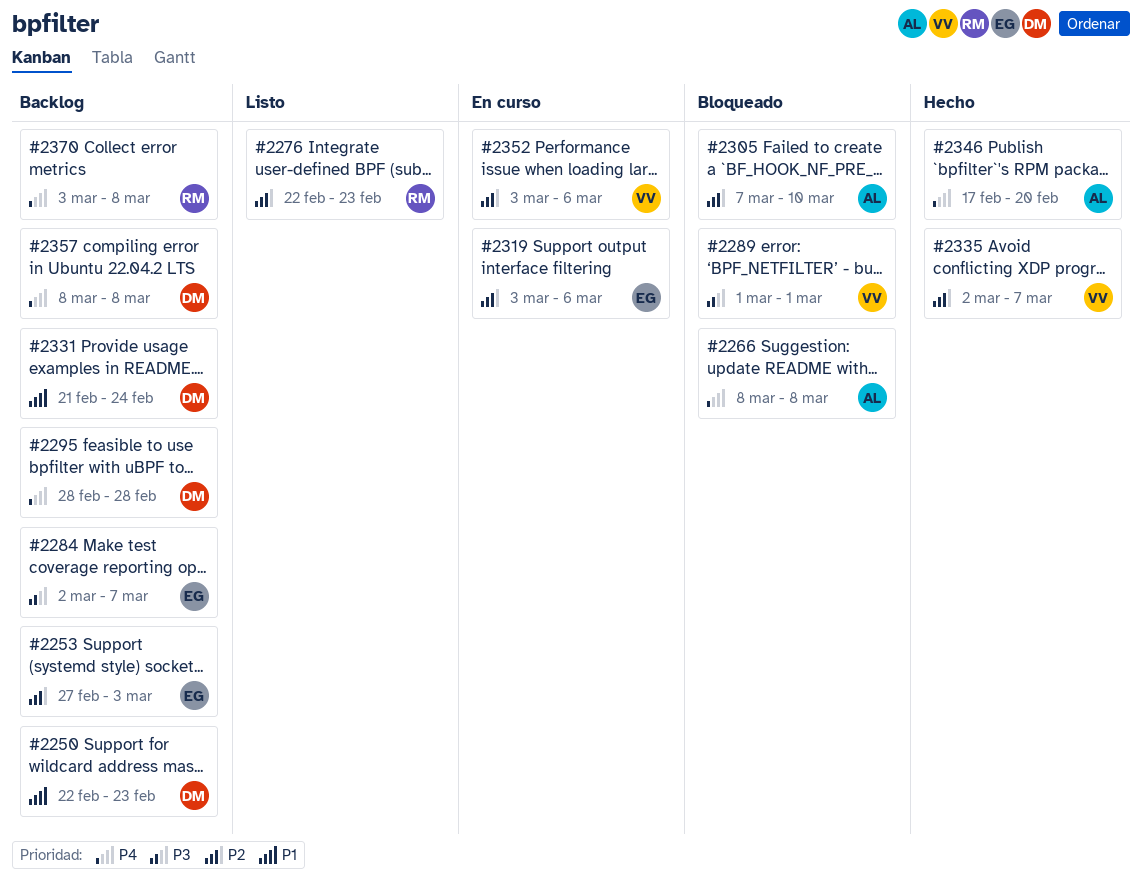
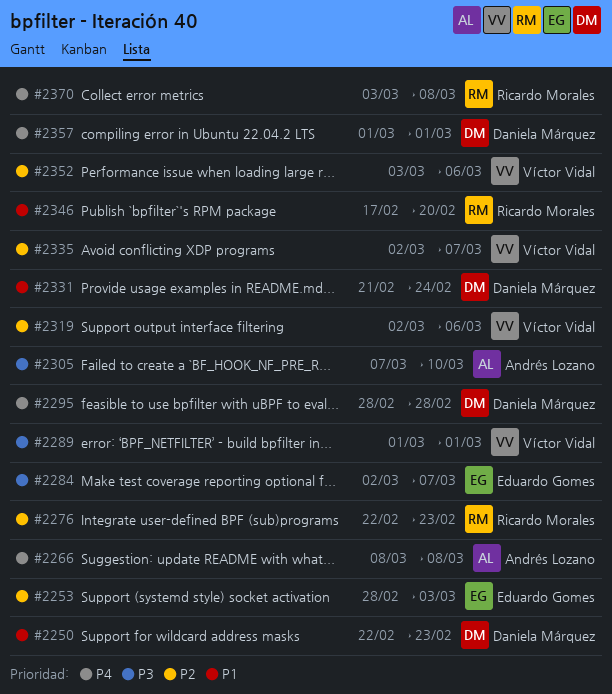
#2253, start: Feb 27 -> Feb 28
#2305, priority: P2 -> P3
#2319, owner: Eduardo Gomes -> Víctor Vidal
#2319, start: Mar 3 -> Mar 2
#2346, owner: Andrés Lozano -> Ricardo Morales
#2346, priority: P4 -> P1
#2357, start: Mar 8 -> Mar 1
#2357, due: Mar 8 -> Mar 1

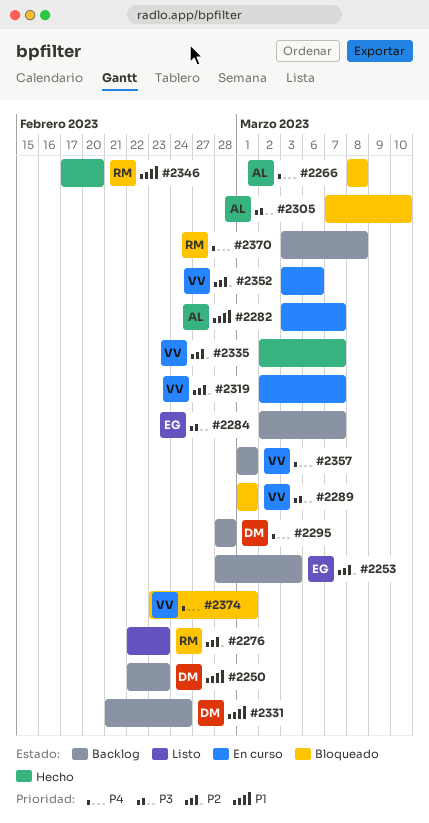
#2282: none -> present
#2319, due: Mar 6 -> Mar 7
#2357, owner: Daniela Márquez -> Víctor Vidal
#2374: none -> present

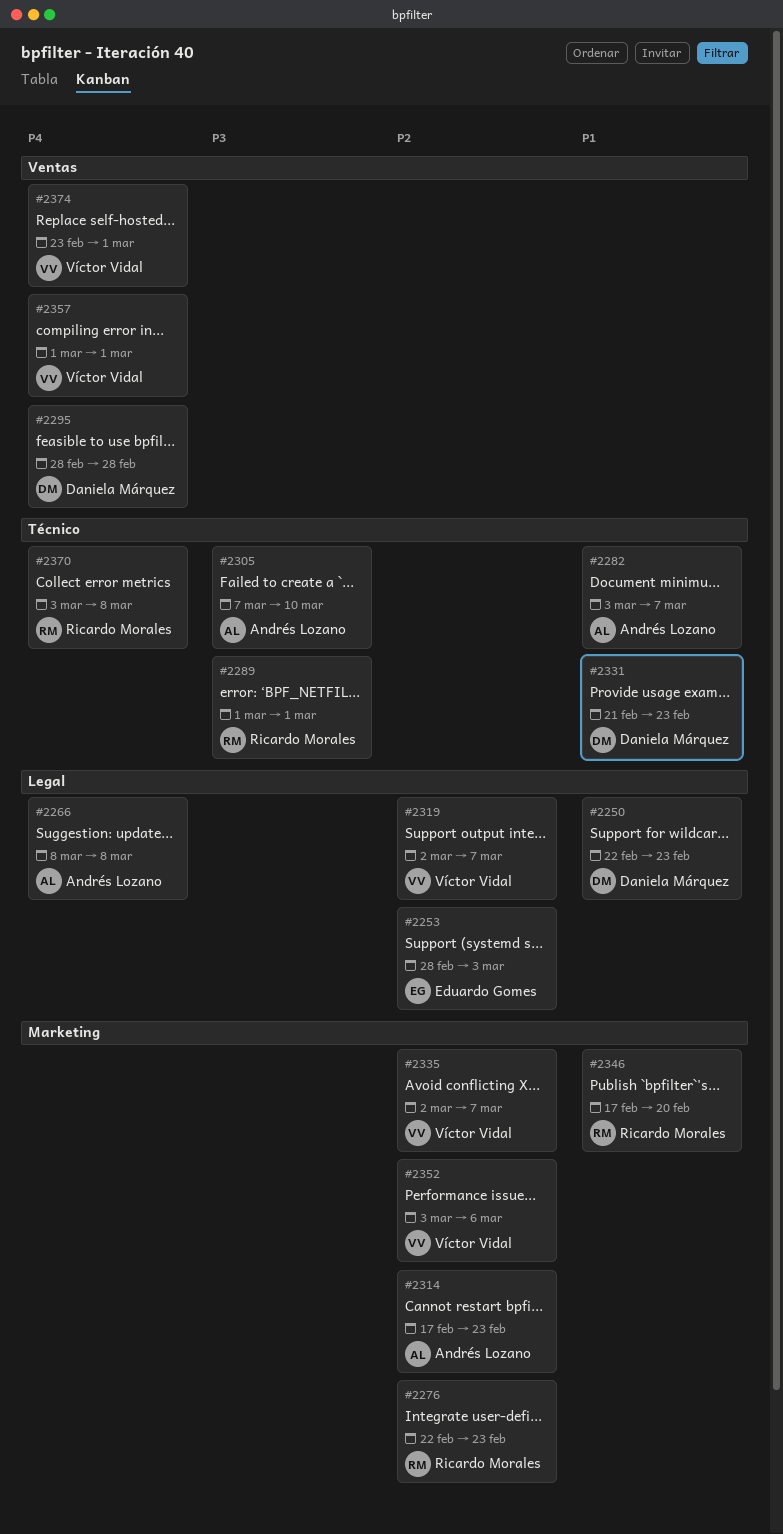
#2284: present -> none
#2289, owner: Víctor Vidal -> Ricardo Morales
#2314: none -> present
#2331, due: Feb 24 -> Feb 23

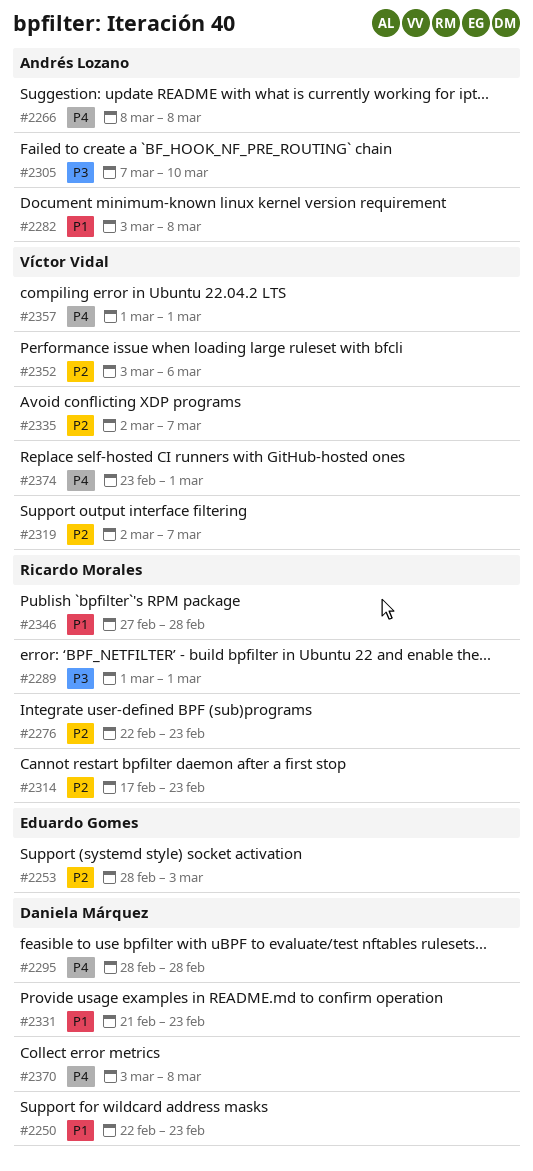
#2282, due: Mar 7 -> Mar 8
#2314, owner: Andrés Lozano -> Ricardo Morales
#2346, start: Feb 17 -> Feb 27
#2346, due: Feb 20 -> Feb 28
#2370, owner: Ricardo Morales -> Daniela Márquez

